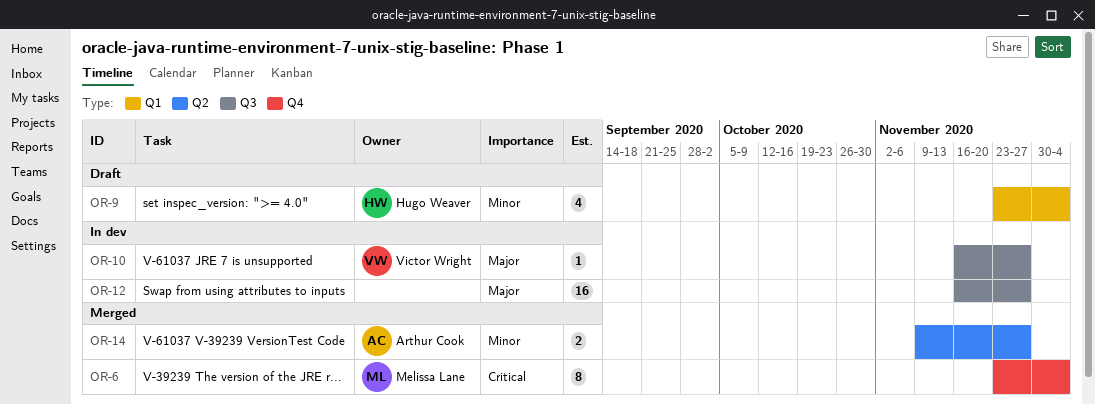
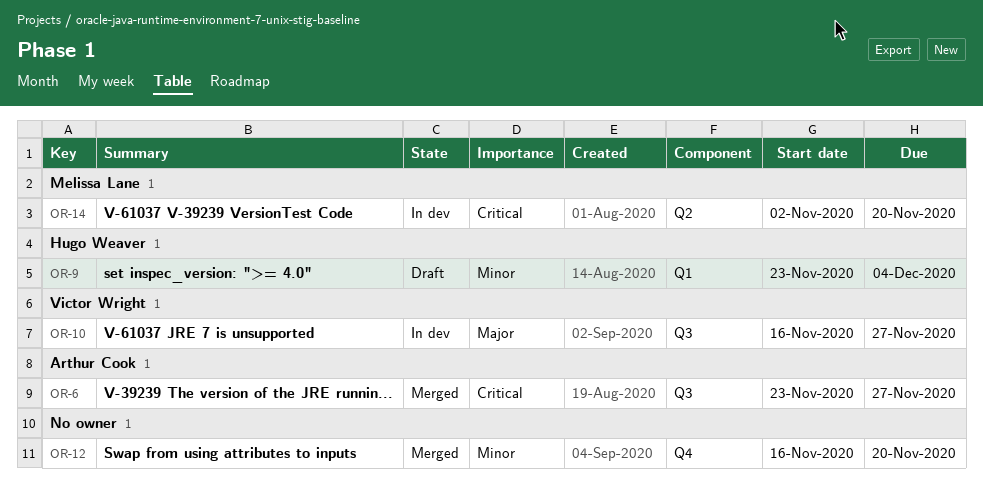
OR-6, owner: Melissa Lane -> Arthur Cook
OR-6, label: Q4 -> Q3
OR-6, due: Dec 4 -> Nov 27
OR-12, status: In dev -> Merged
OR-12, priority: Major -> Minor
OR-12, label: Q3 -> Q4
OR-12, due: Nov 27 -> Nov 20
OR-14, status: Merged -> In dev
OR-14, owner: Arthur Cook -> Melissa Lane
OR-14, priority: Minor -> Critical
OR-14, start: Nov 9 -> Nov 2
OR-14, due: Nov 27 -> Nov 20

